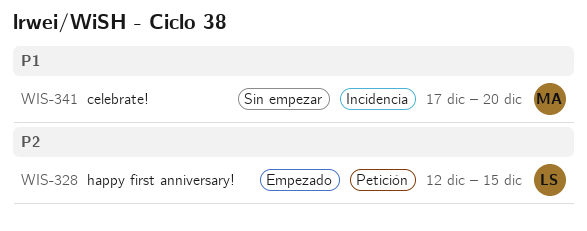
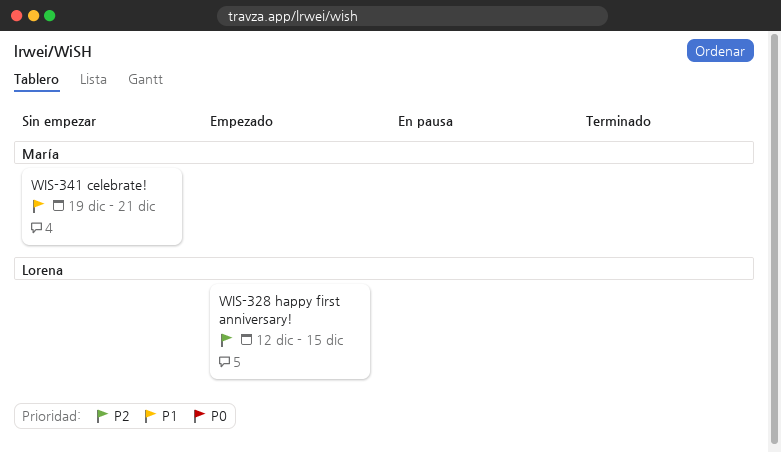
WIS-341, start: Dec 17 -> Dec 19
WIS-341, due: Dec 20 -> Dec 21

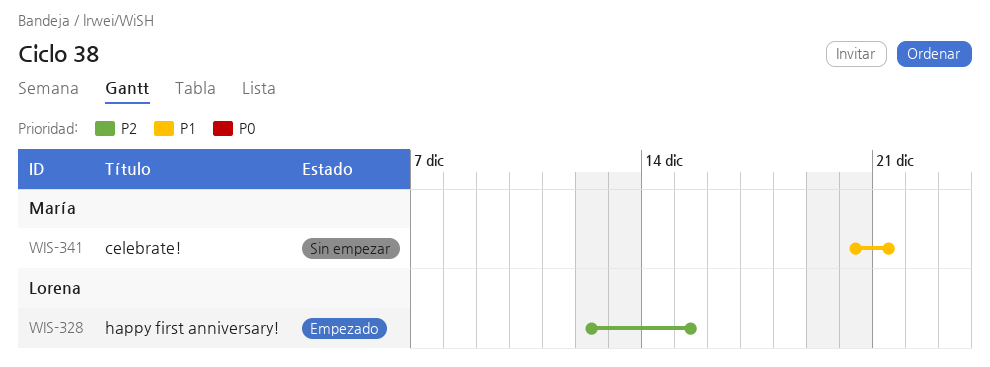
WIS-341, start: Dec 19 -> Dec 20

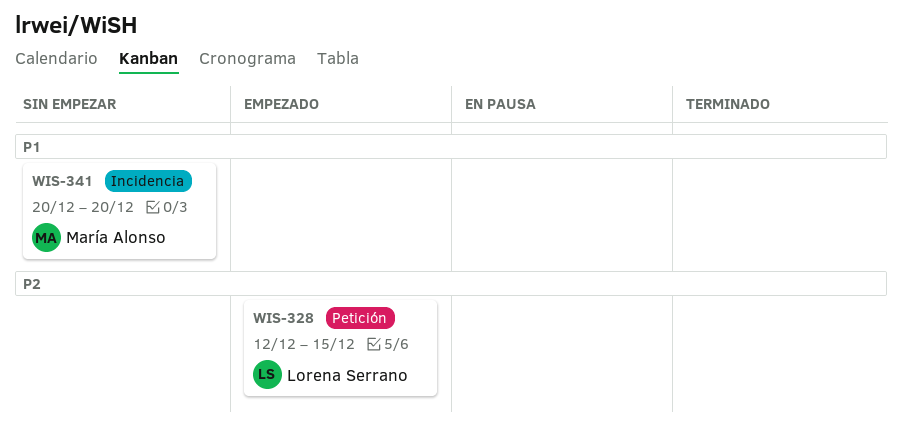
WIS-341, due: Dec 21 -> Dec 20

